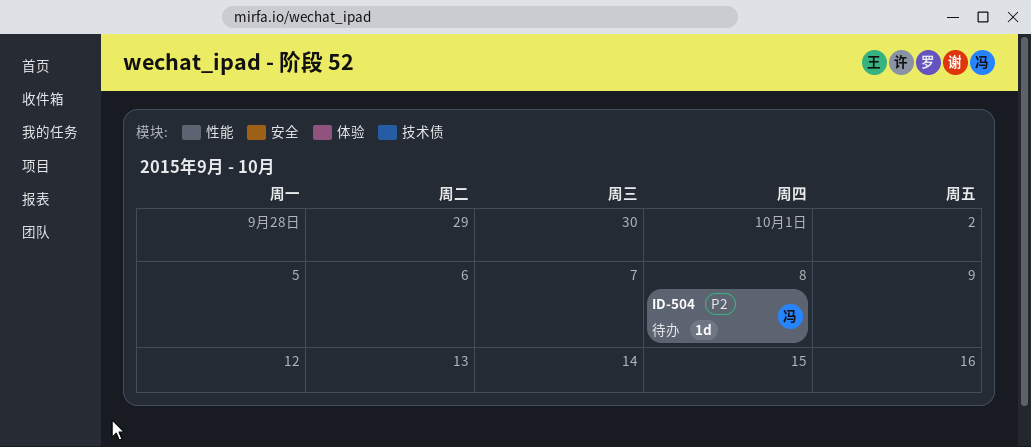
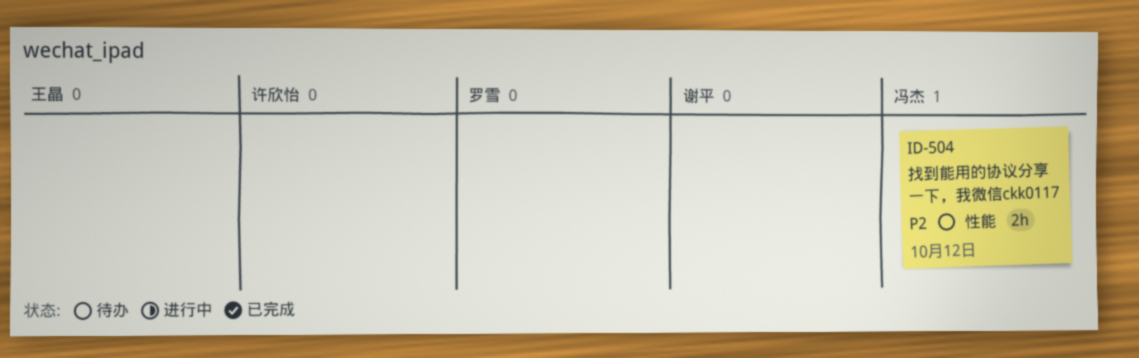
ID-504, estimate: 1d -> 2h
ID-504, due: Oct 8 -> Oct 12

